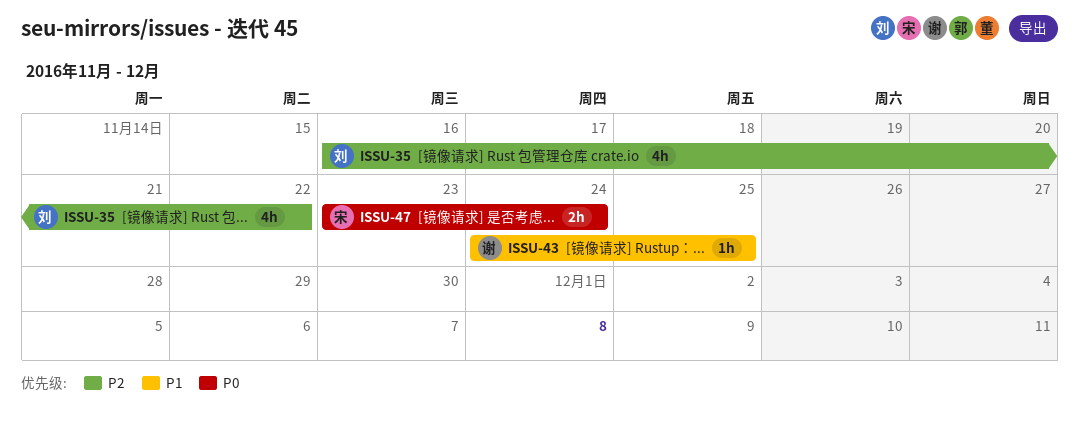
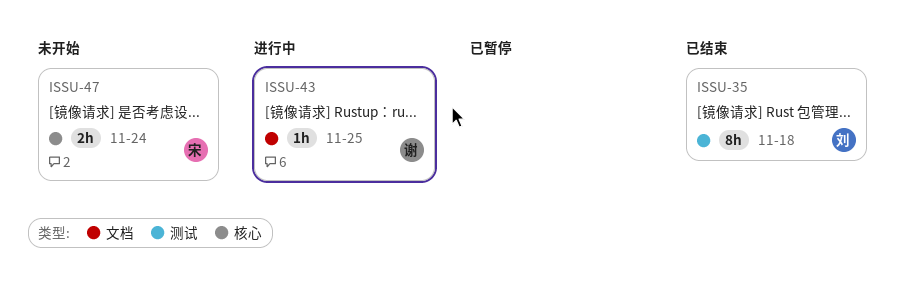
ISSU-35, estimate: 4h -> 8h
ISSU-35, due: Nov 22 -> Nov 18

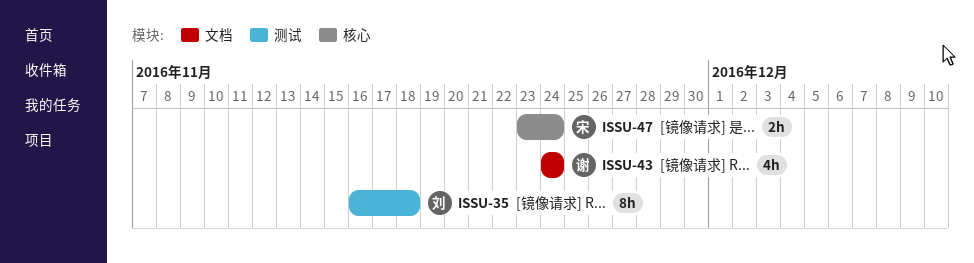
ISSU-43, estimate: 1h -> 4h
ISSU-43, due: Nov 25 -> Nov 24

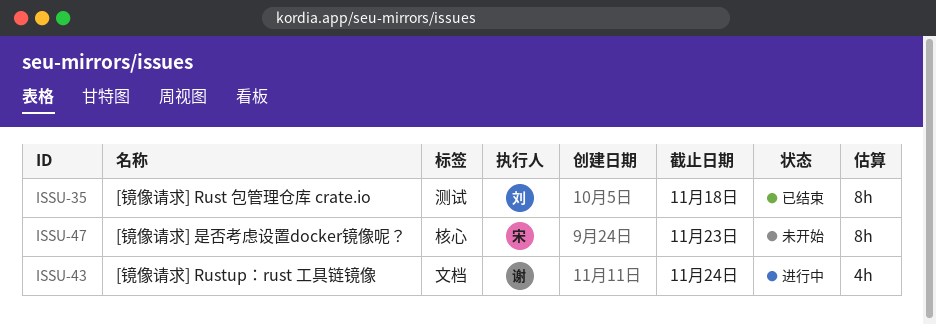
ISSU-47, estimate: 2h -> 8h
ISSU-47, due: Nov 24 -> Nov 23

